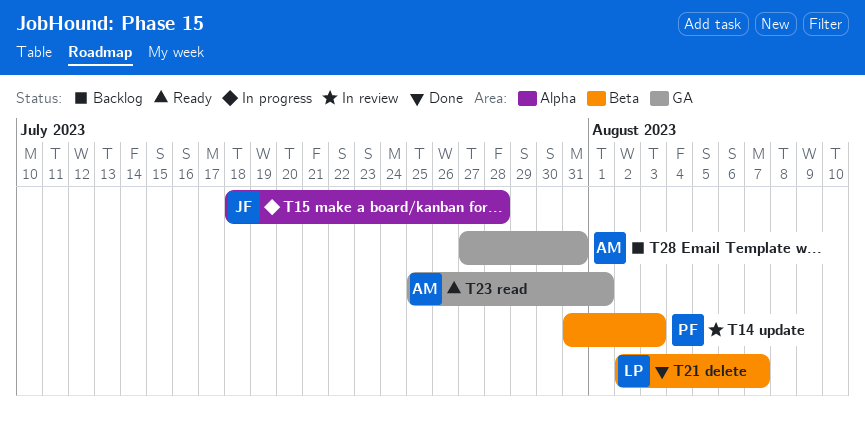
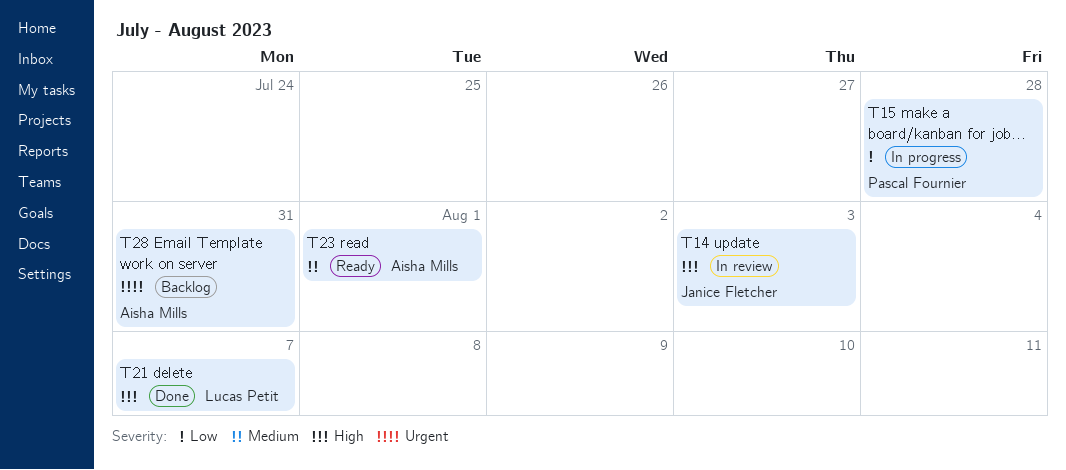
T14, owner: Pascal Fournier -> Janice Fletcher
T15, owner: Janice Fletcher -> Pascal Fournier

